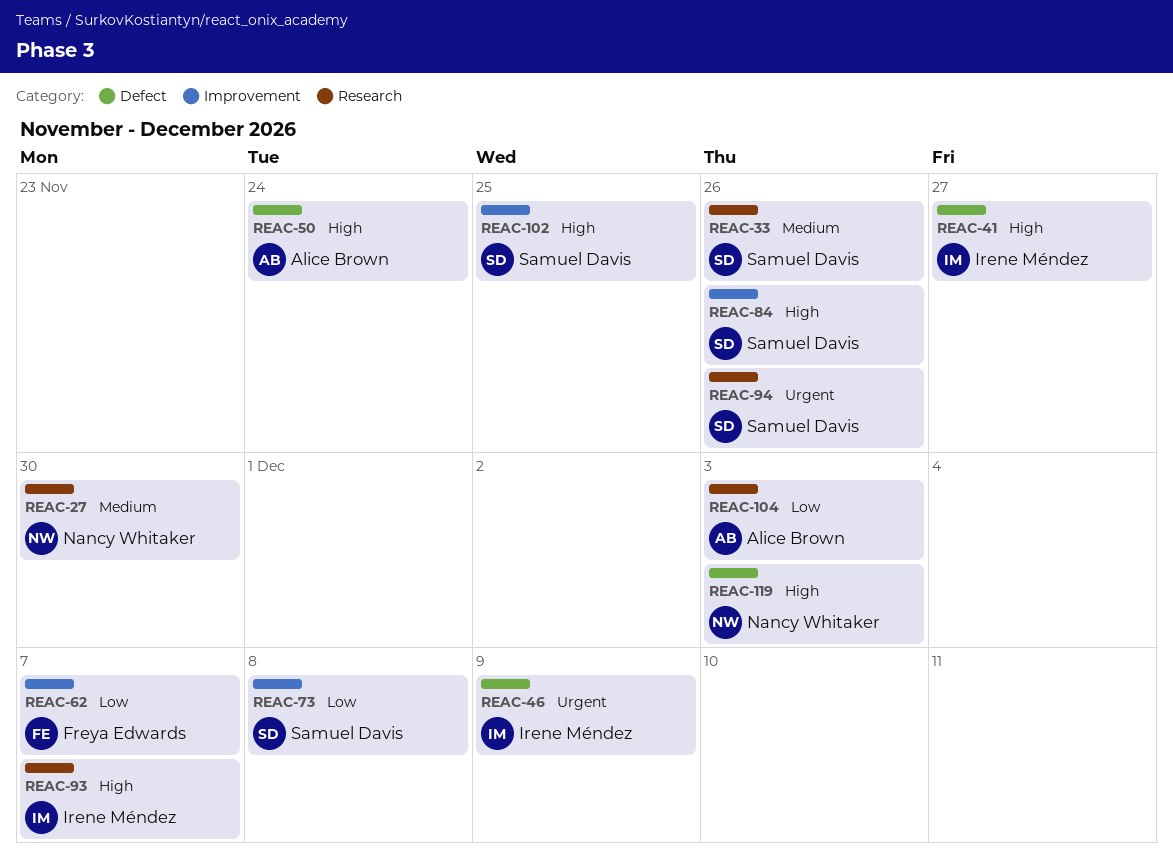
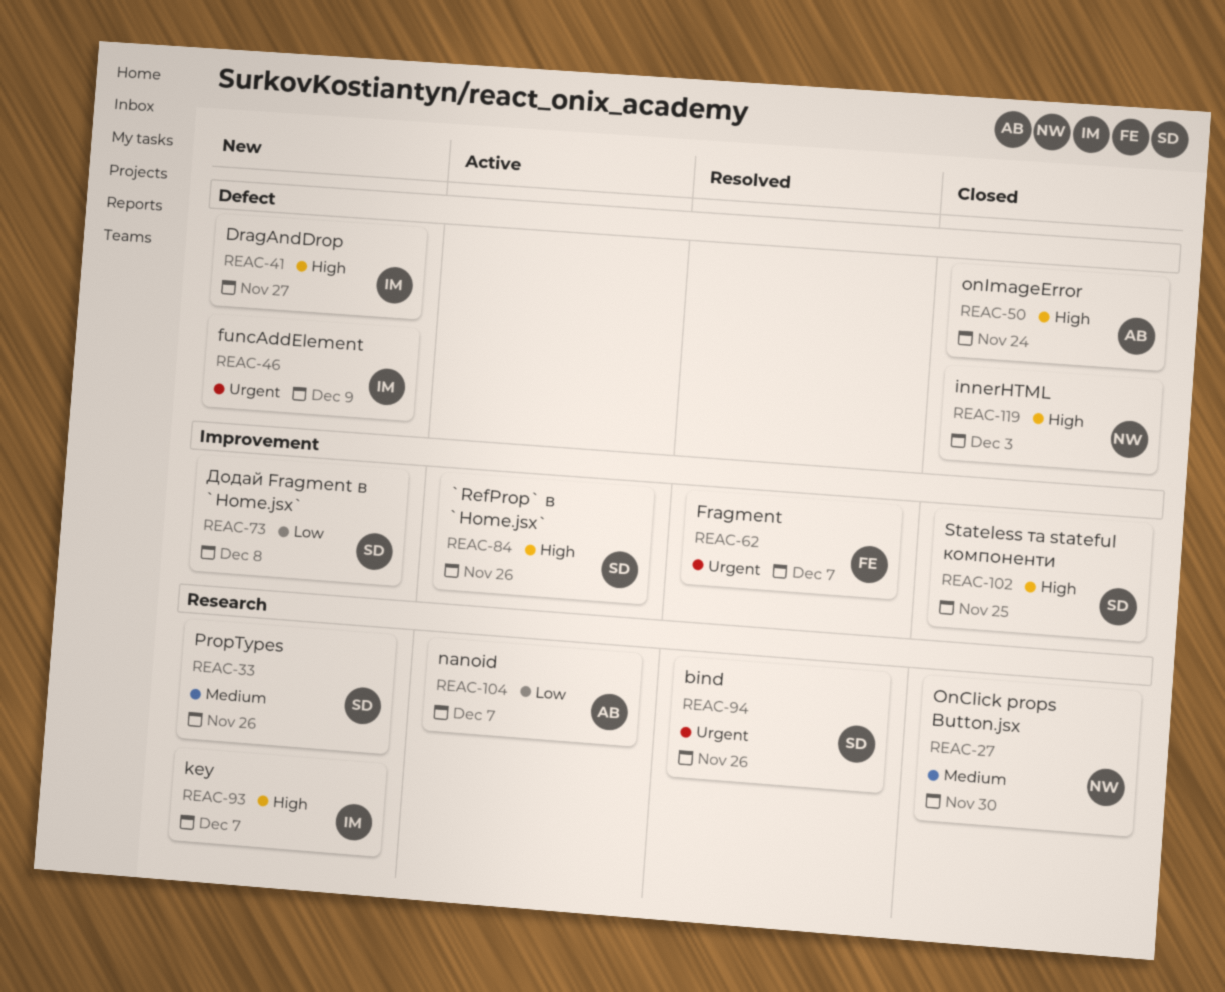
REAC-62, priority: Low -> Urgent
REAC-104, due: Dec 3 -> Dec 7

